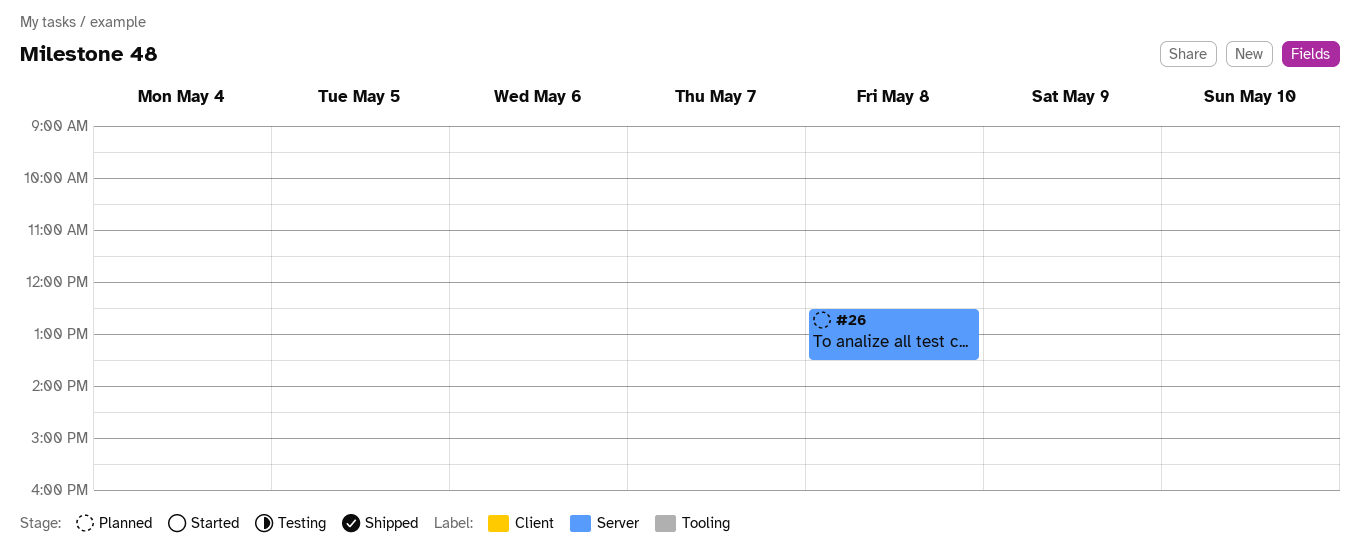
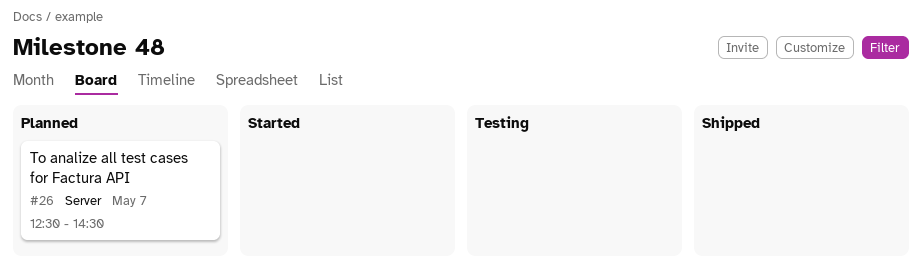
#26, day: May 8 -> May 7
#26, ends: 13:30 -> 14:30

